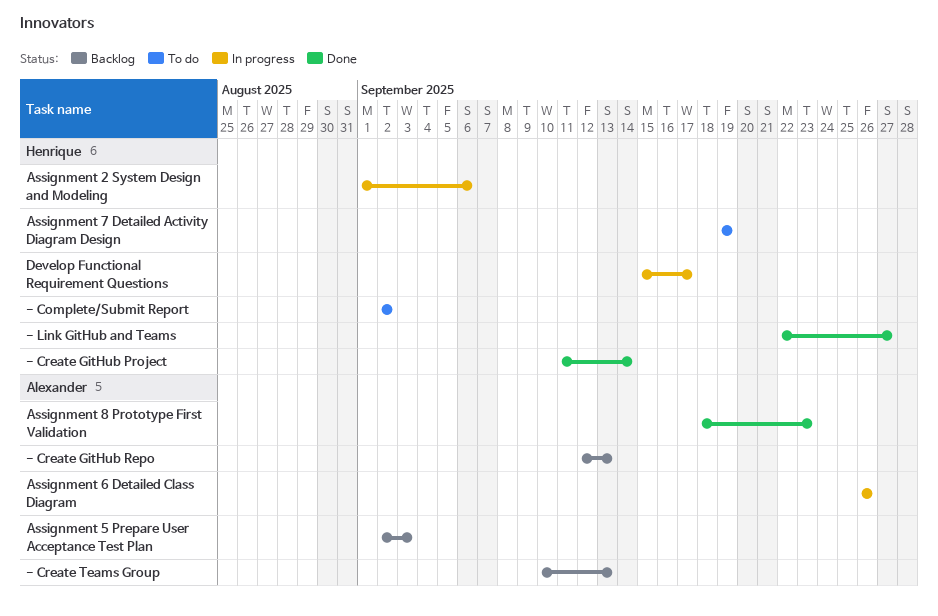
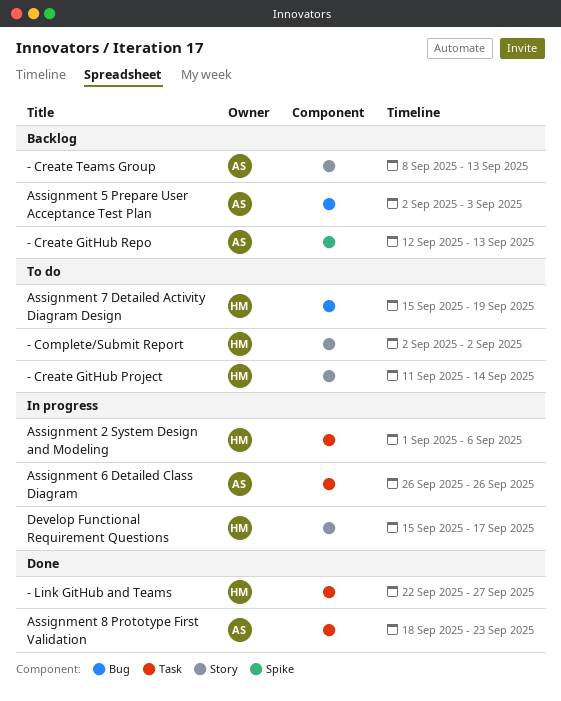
- Create GitHub Project, status: Done -> To do
- Create Teams Group, start: Sep 10 -> Sep 8
Assignment 7 Detailed Activity Diagram Design, start: Sep 19 -> Sep 15

